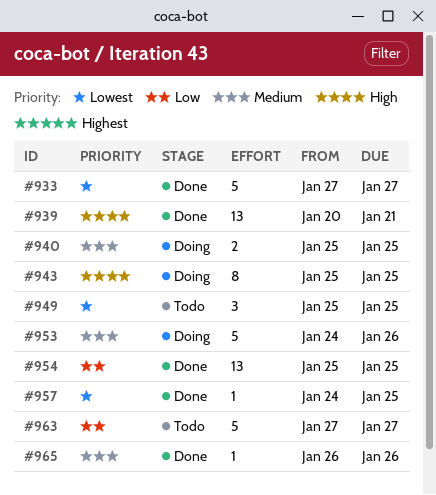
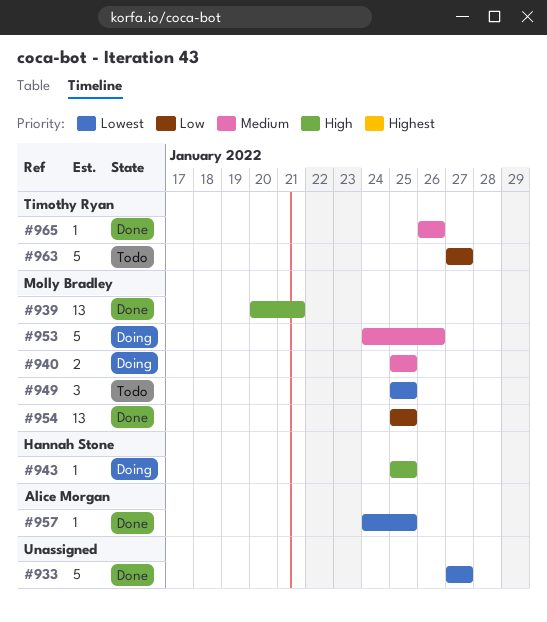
#943, estimate: 8 -> 1

